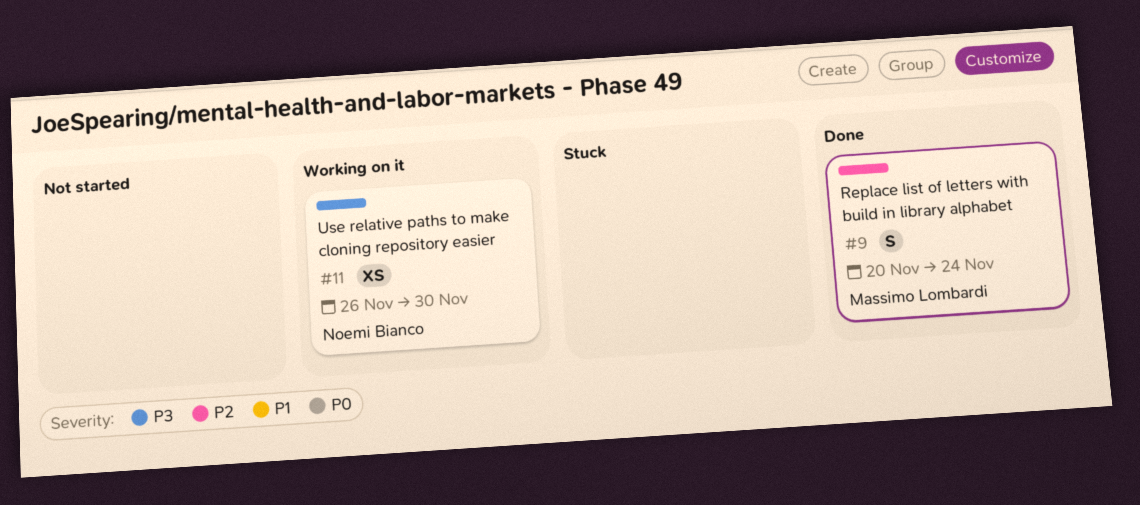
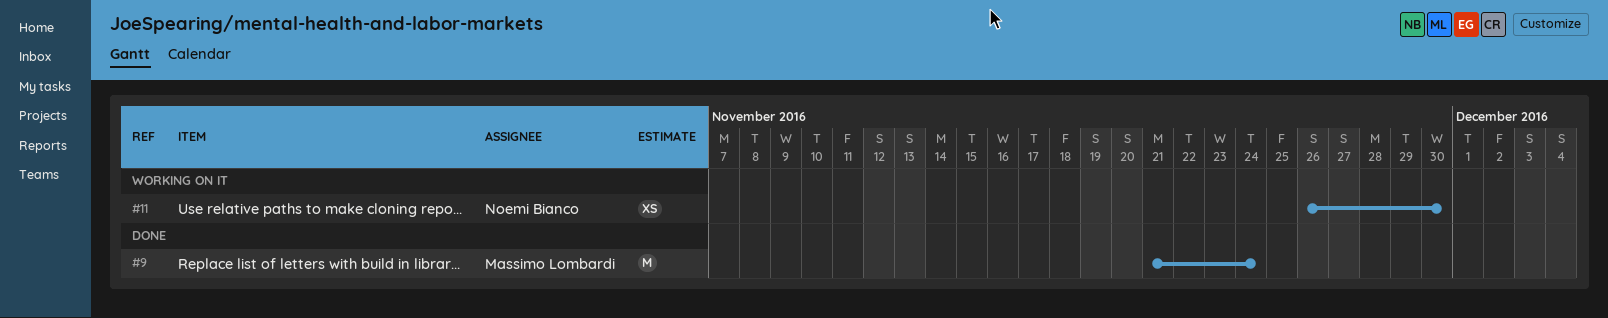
#9, estimate: S -> M
#9, start: Nov 20 -> Nov 21

